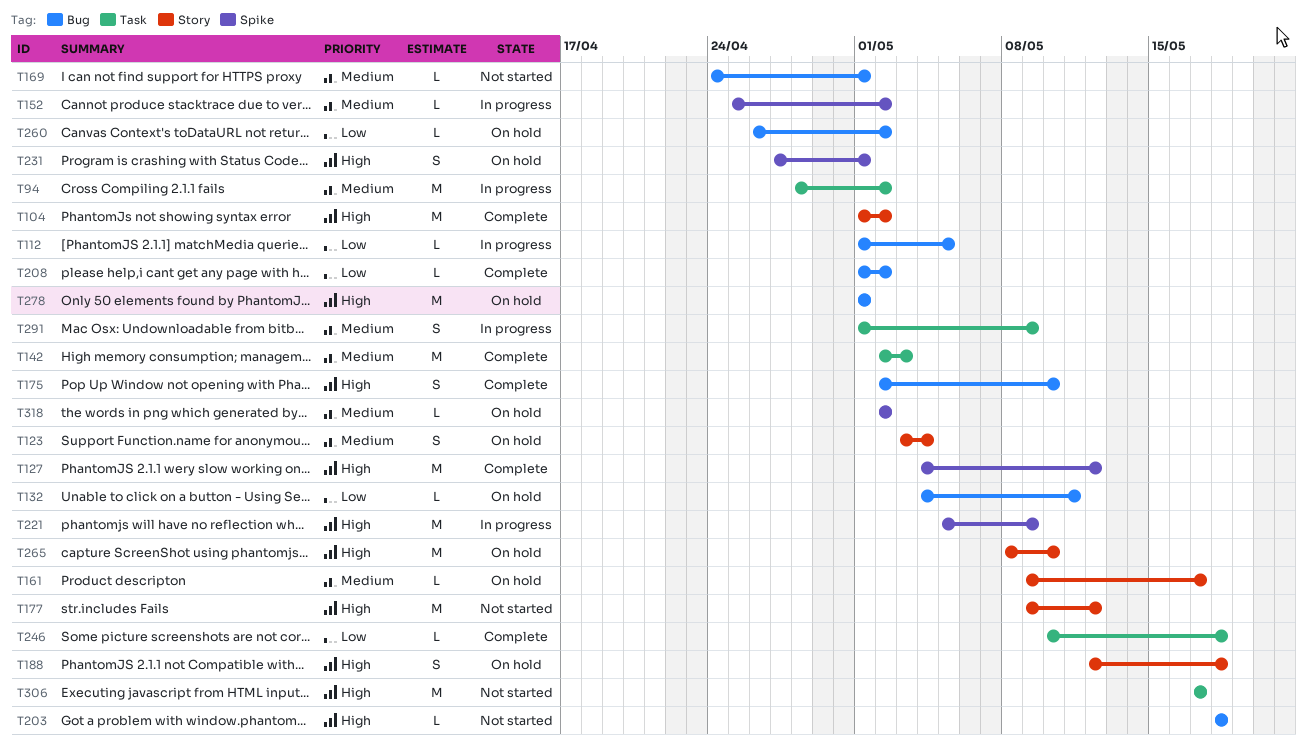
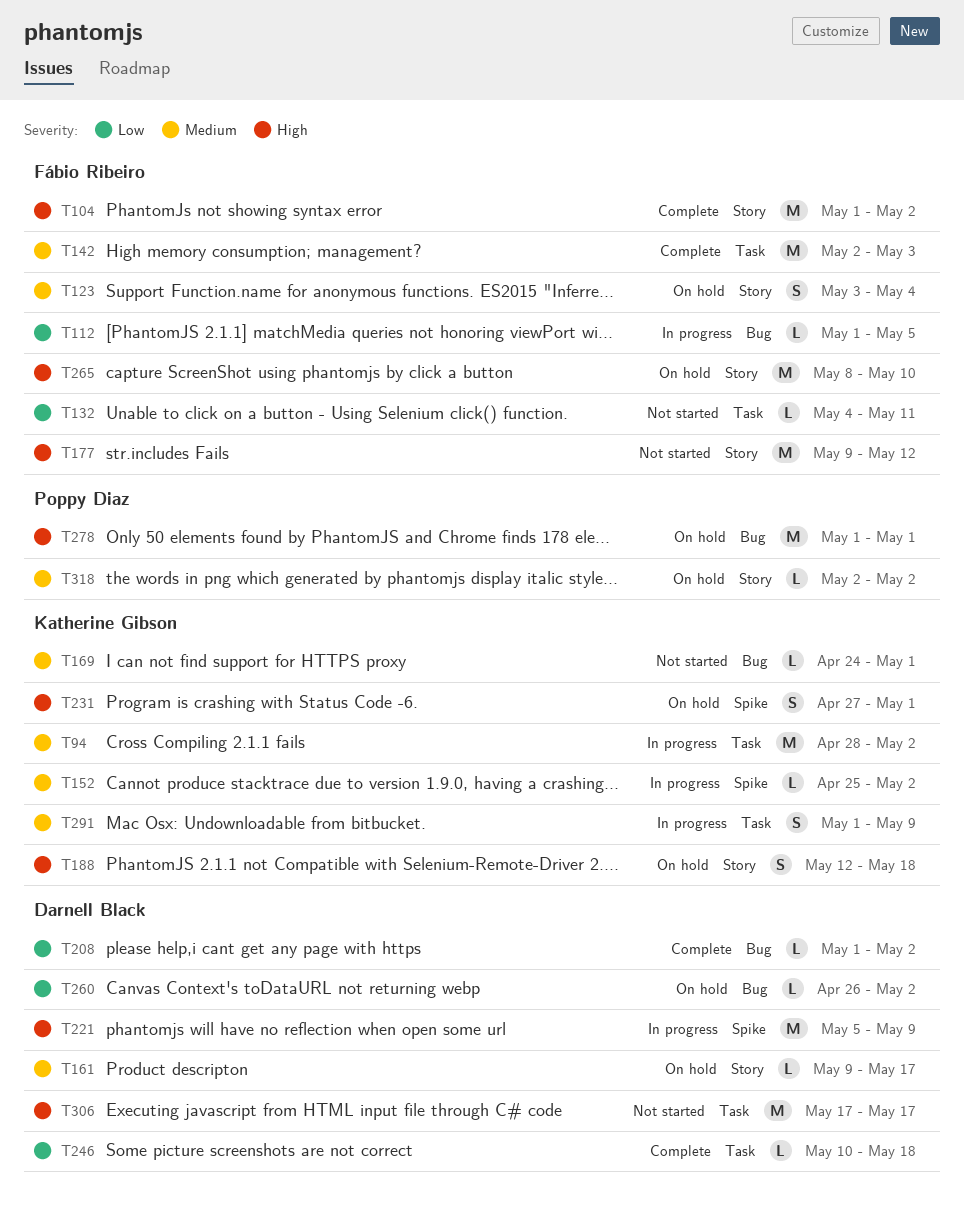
T127: present -> none
T132, status: On hold -> Not started
T132, label: Bug -> Task
T175: present -> none
T203: present -> none
T318, label: Spike -> Story

